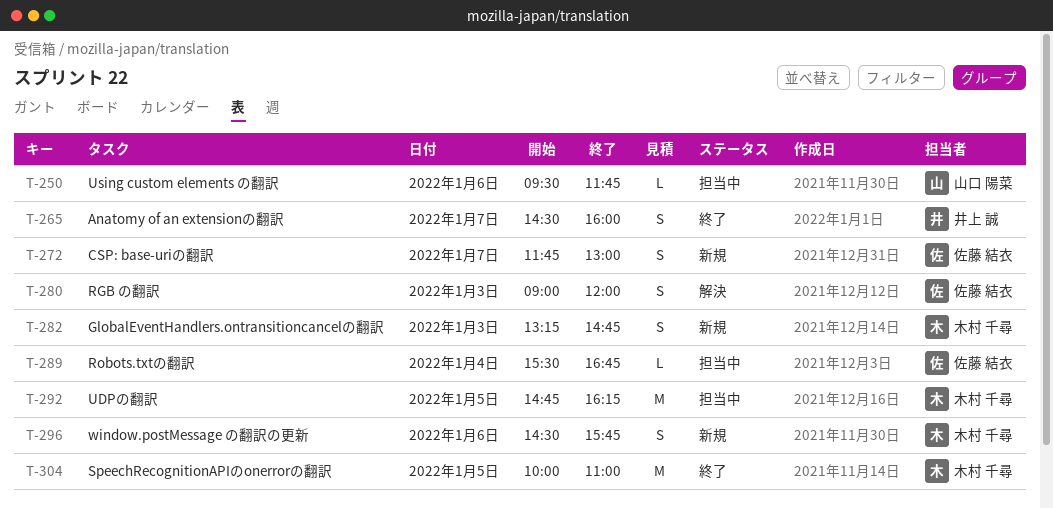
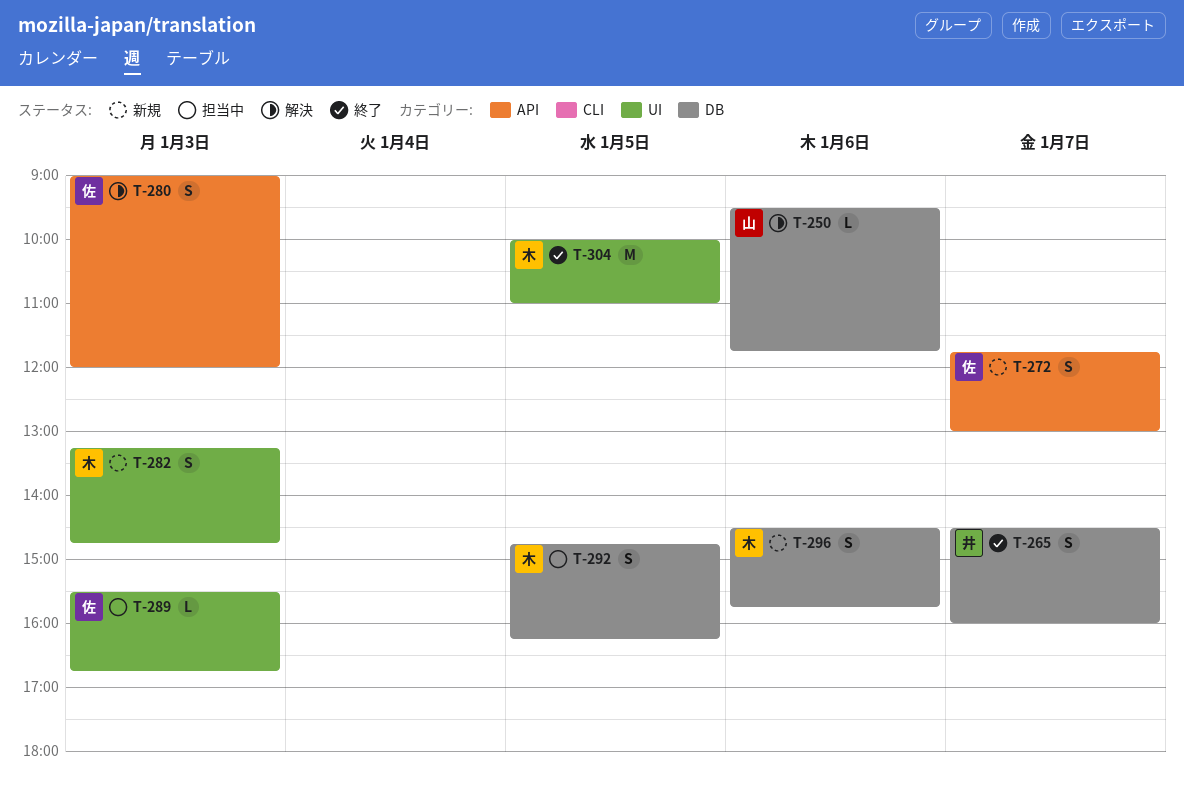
T-250, status: 担当中 -> 解決
T-289, day: Jan 4 -> Jan 3
T-292, estimate: M -> S

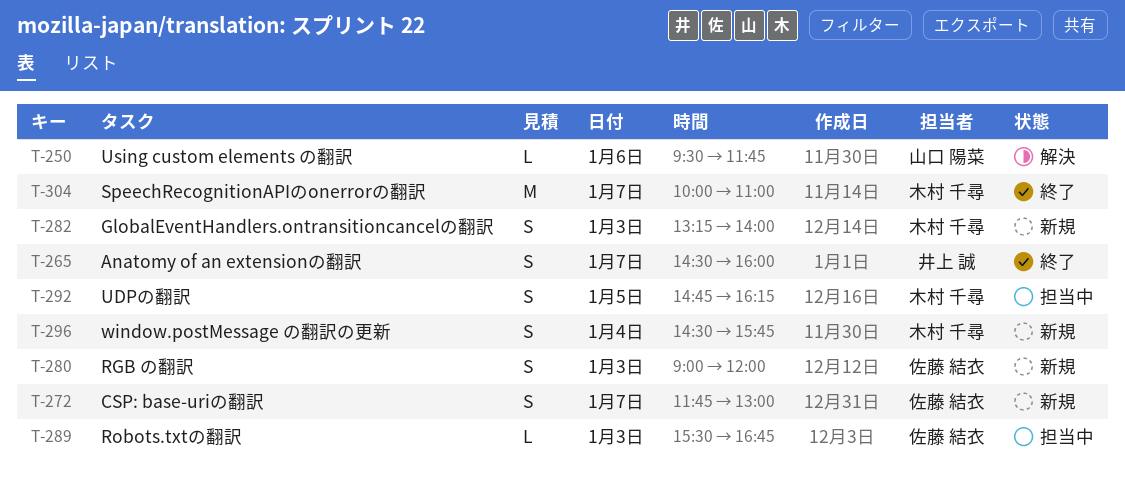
T-280, status: 解決 -> 新規
T-282, ends: 14:45 -> 14:00
T-296, day: Jan 6 -> Jan 4
T-304, day: Jan 5 -> Jan 7

